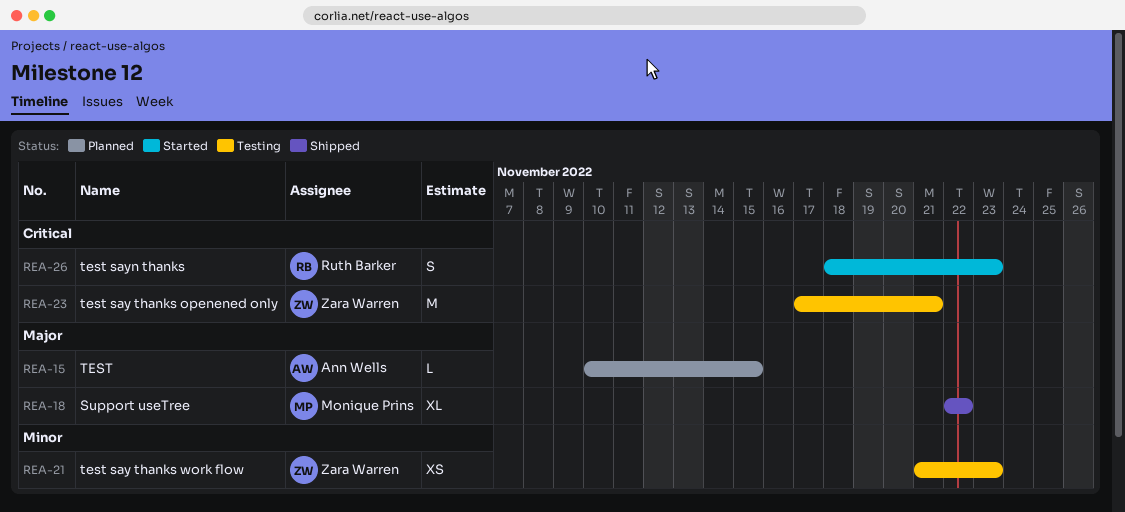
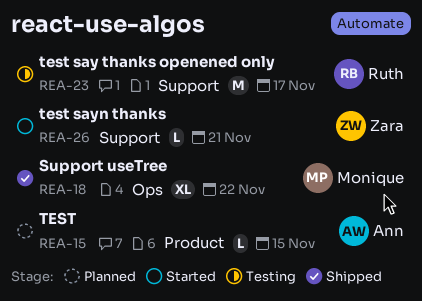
REA-21: present -> none
REA-23, owner: Zara Warren -> Ruth Barker
REA-23, due: Nov 21 -> Nov 17
REA-26, owner: Ruth Barker -> Zara Warren
REA-26, estimate: S -> L
REA-26, due: Nov 23 -> Nov 21

